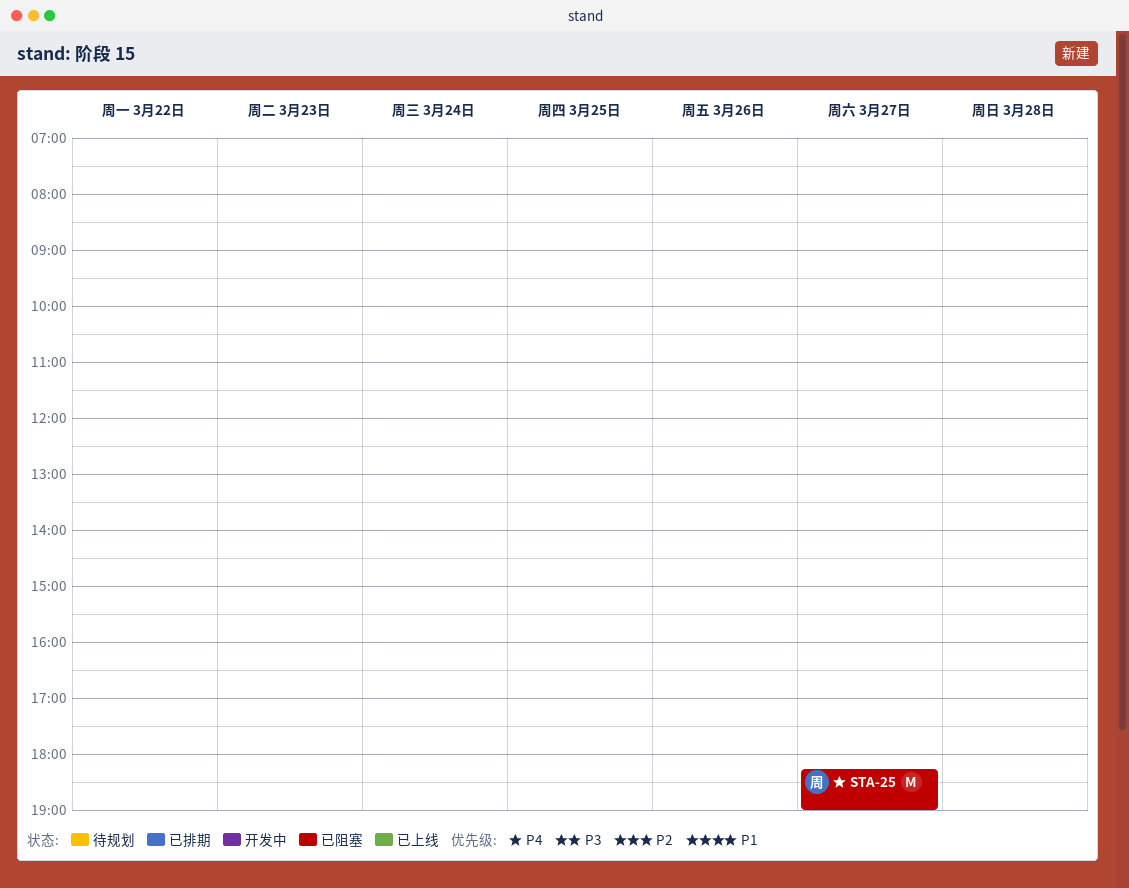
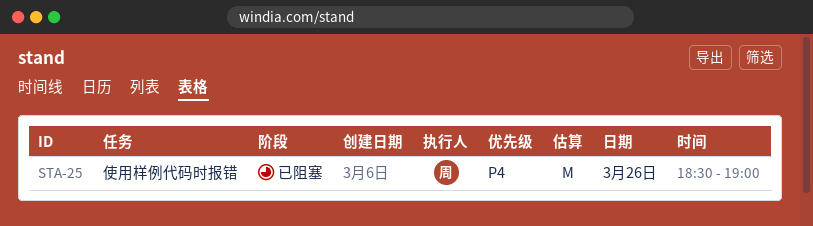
STA-25, day: Mar 27 -> Mar 26
STA-25, begins: 18:15 -> 18:30

